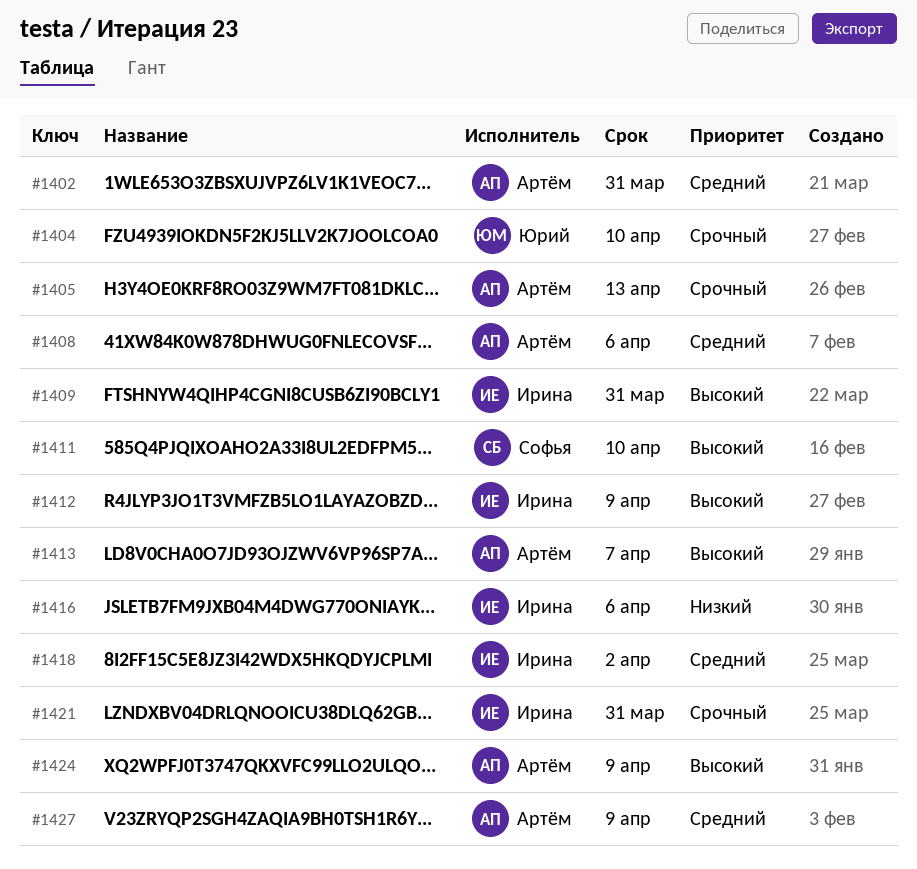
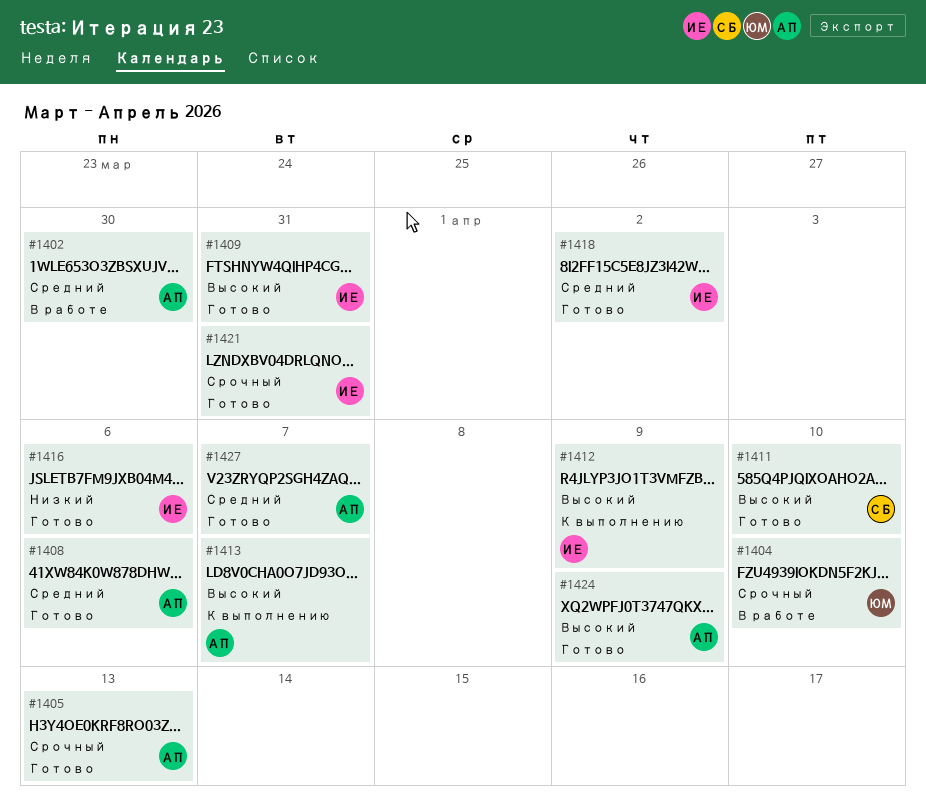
#1402, due: Mar 31 -> Mar 30
#1427, due: Apr 9 -> Apr 7

